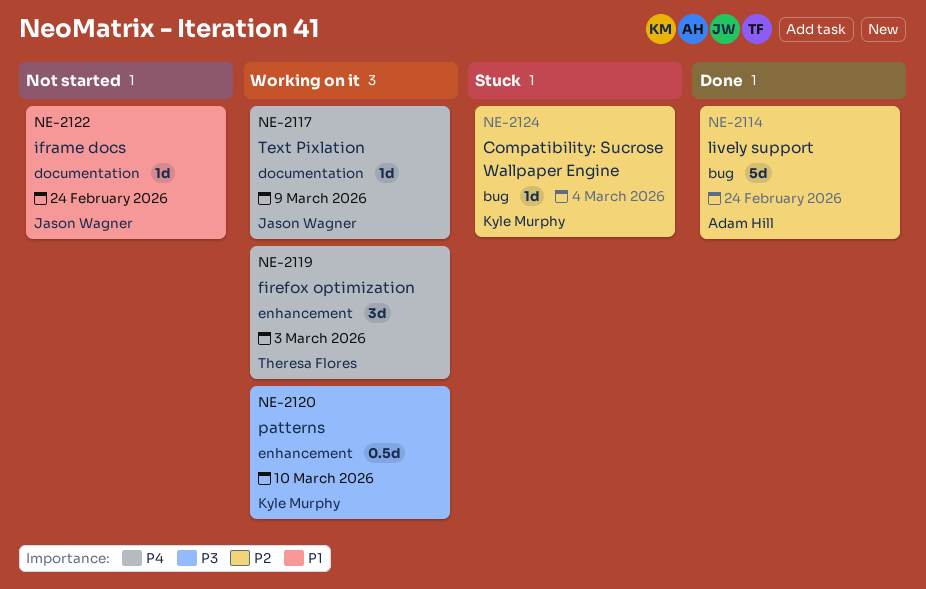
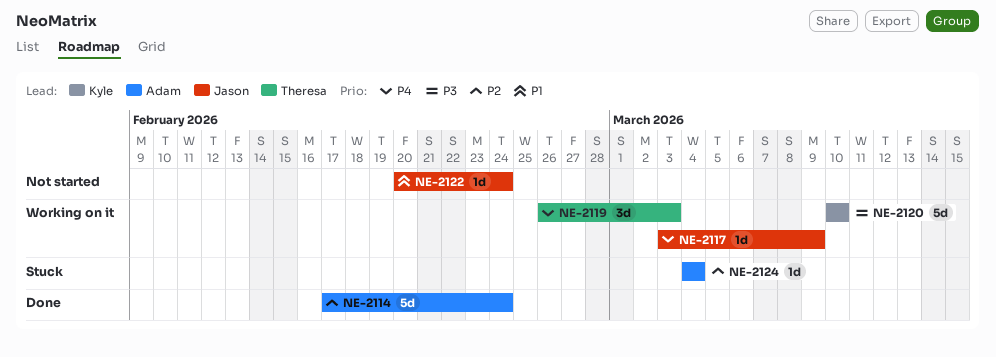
NE-2120, estimate: 0.5d -> 5d
NE-2124, owner: Kyle Murphy -> Adam Hill

